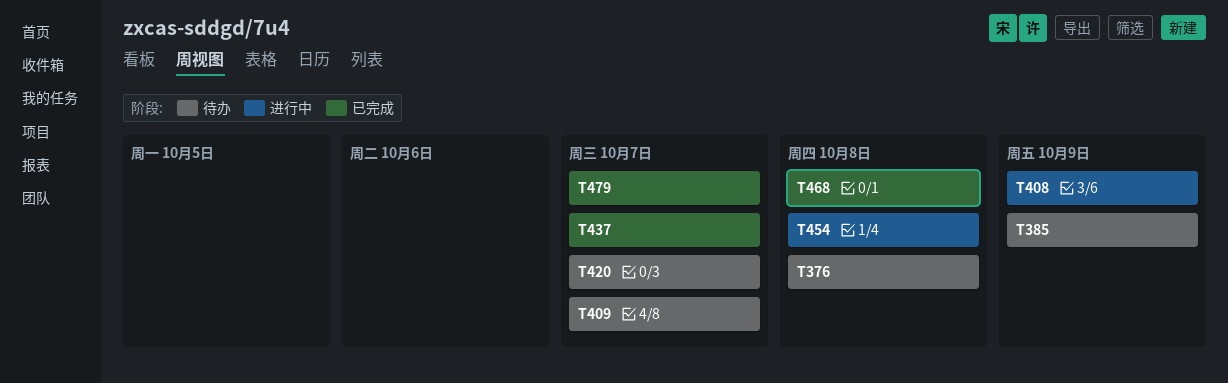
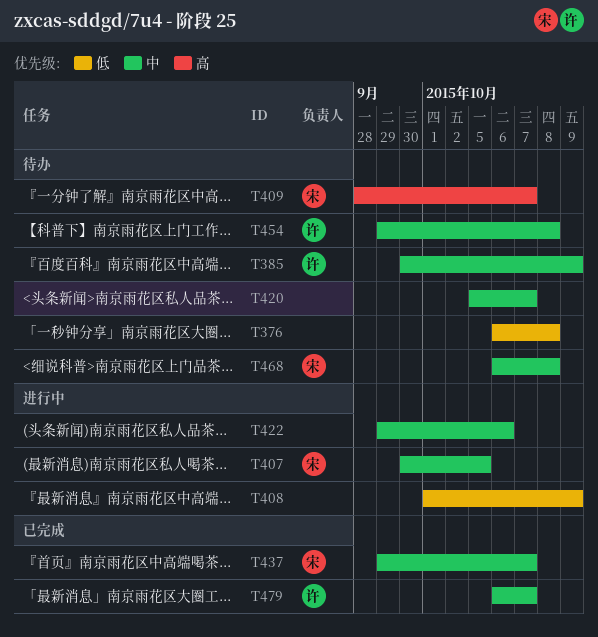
T407: none -> present
T422: none -> present
T454, status: 进行中 -> 待办
T468, status: 已完成 -> 待办

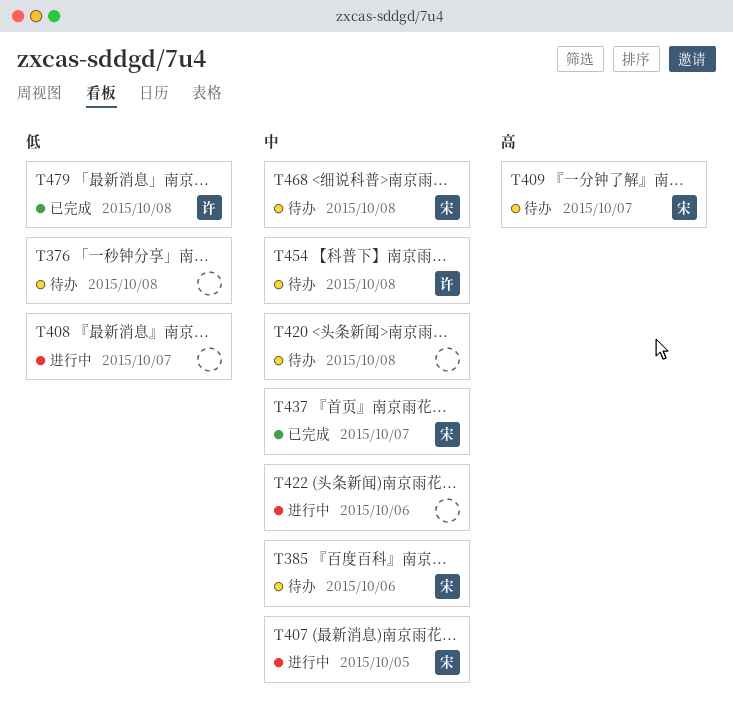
T385, owner: 许 -> 宋
T385, due: Oct 9 -> Oct 6
T408, due: Oct 9 -> Oct 7
T420, due: Oct 7 -> Oct 8
T479, priority: 中 -> 低
T479, due: Oct 7 -> Oct 8

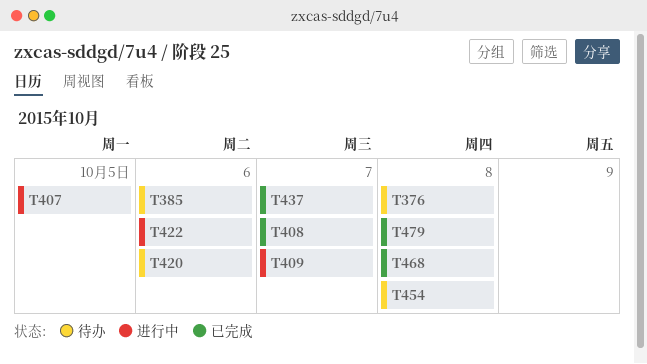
T408, status: 进行中 -> 已完成
T409, status: 待办 -> 进行中
T420, due: Oct 8 -> Oct 6
T468, status: 待办 -> 已完成

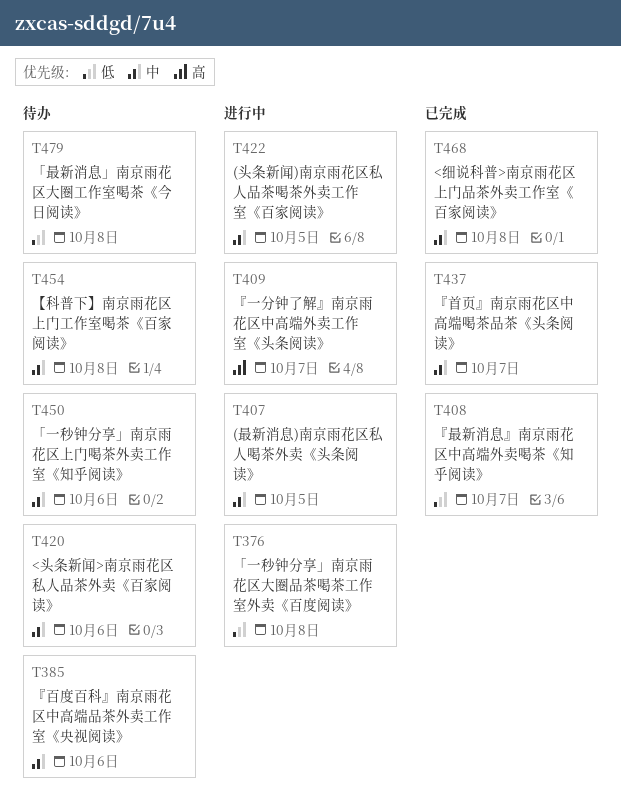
T376, status: 待办 -> 进行中
T422, due: Oct 6 -> Oct 5
T450: none -> present
T479, status: 已完成 -> 待办

